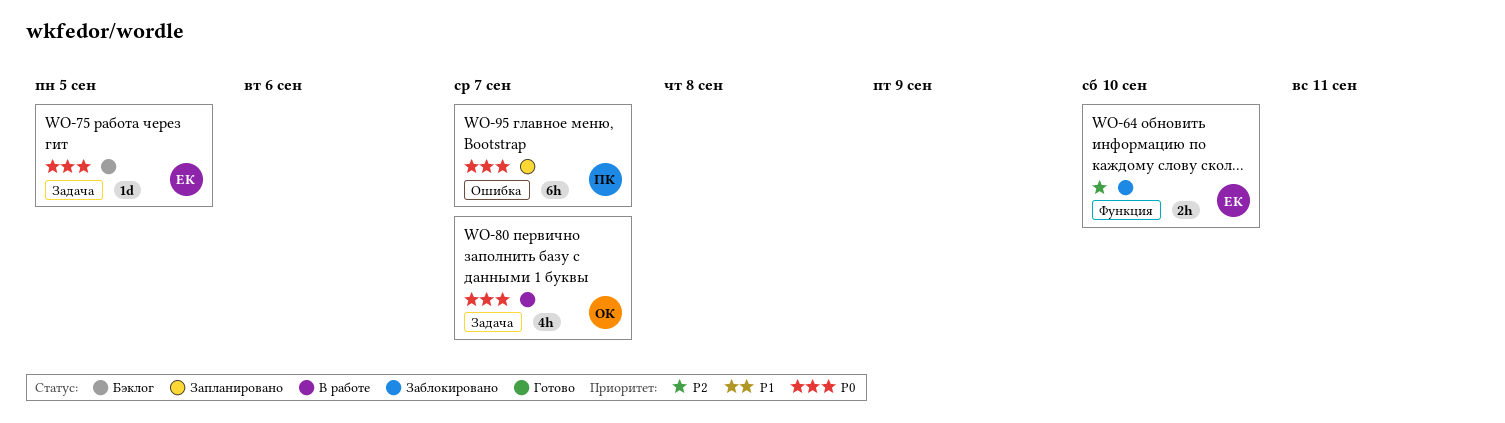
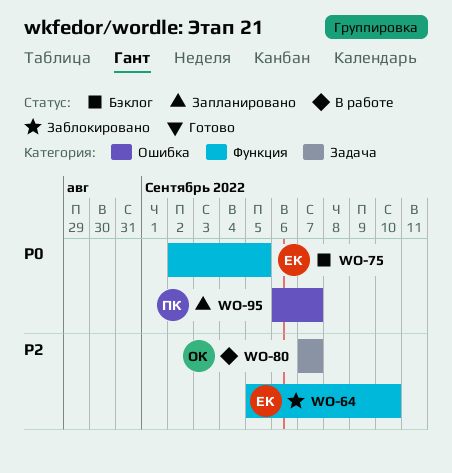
WO-75, label: Задача -> Функция
WO-80, priority: P0 -> P2

